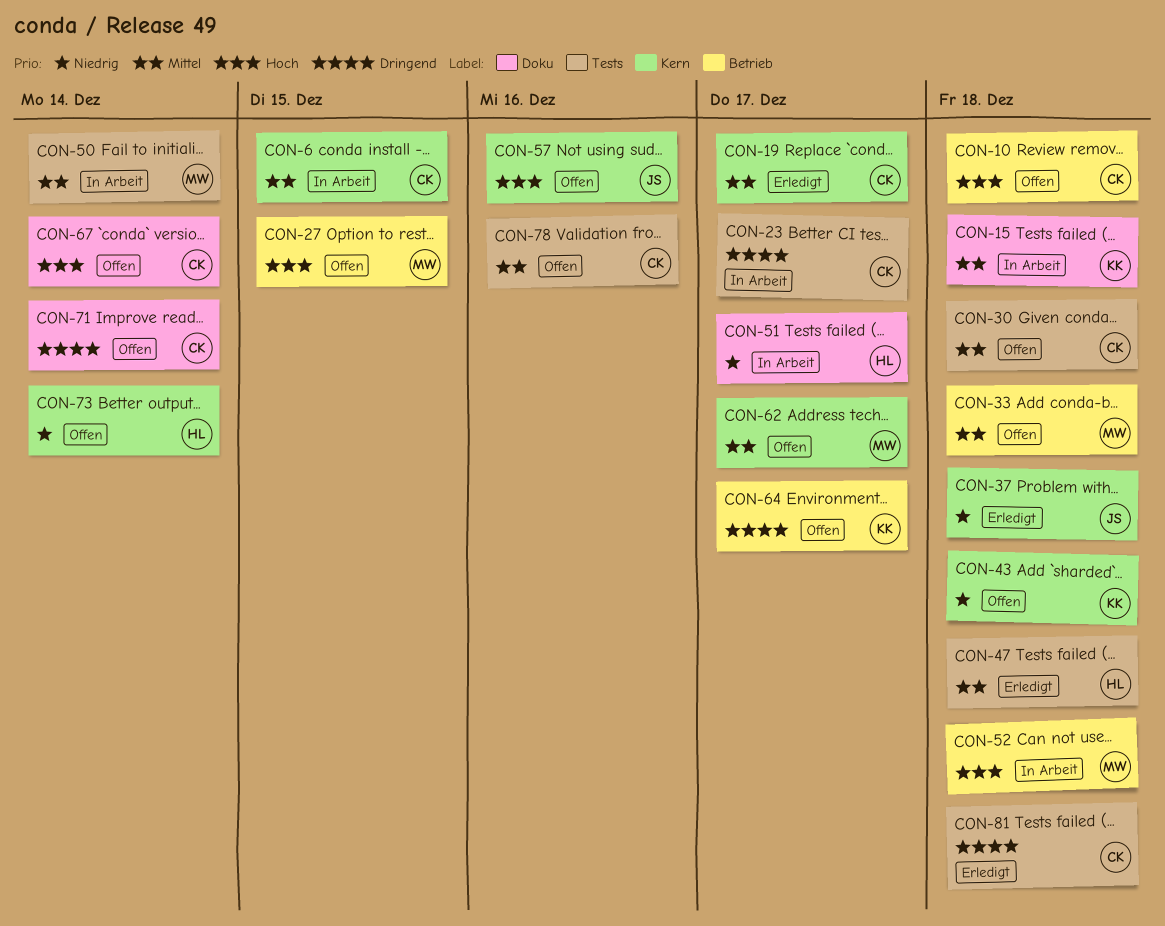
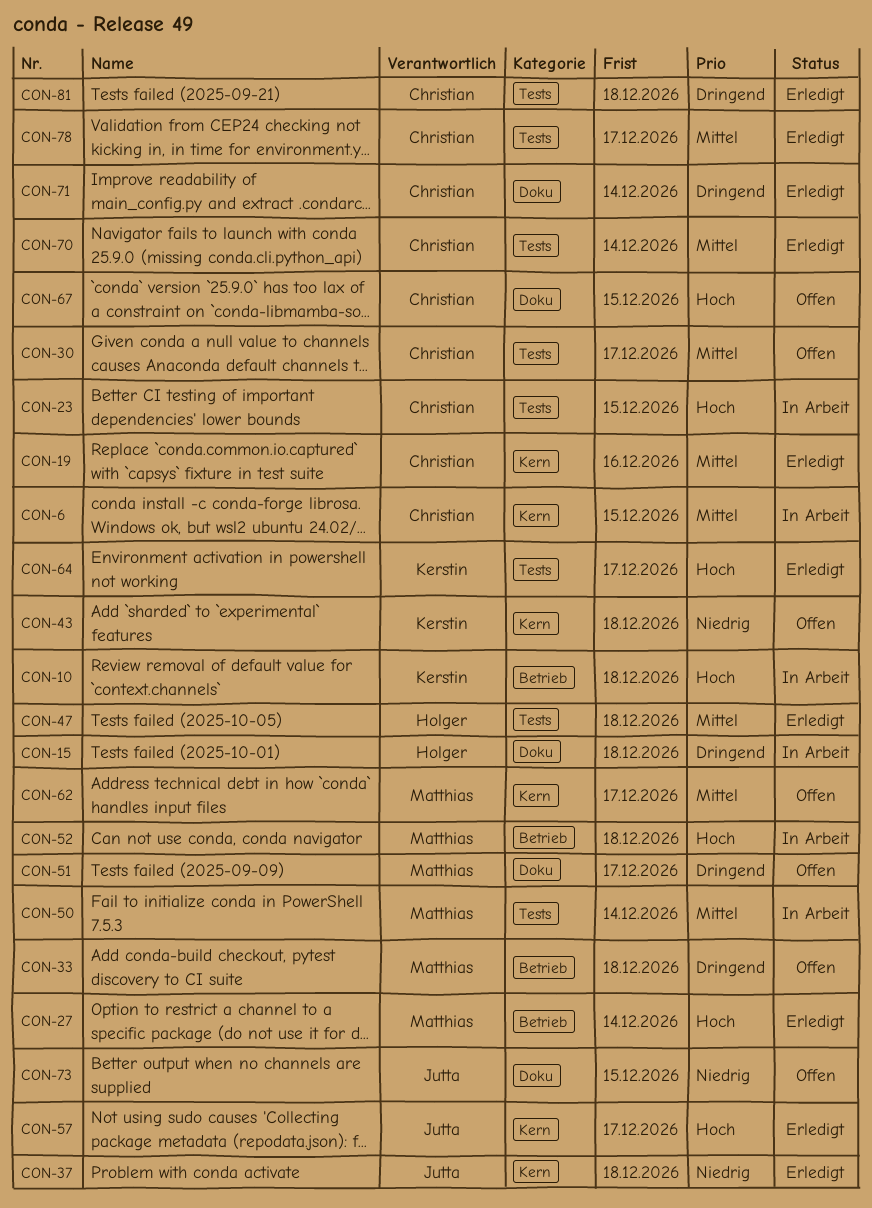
CON-10, status: Offen -> In Arbeit
CON-10, owner: Christian -> Kerstin
CON-15, owner: Kerstin -> Holger
CON-15, priority: Mittel -> Dringend
CON-19, due: Dec 17 -> Dec 16
CON-23, priority: Dringend -> Hoch
CON-23, due: Dec 17 -> Dec 15
CON-27, status: Offen -> Erledigt
CON-27, due: Dec 15 -> Dec 14
CON-30, due: Dec 18 -> Dec 17
CON-33, priority: Mittel -> Dringend
CON-51, status: In Arbeit -> Offen
CON-51, owner: Holger -> Matthias
CON-51, priority: Niedrig -> Dringend
CON-57, status: Offen -> Erledigt
CON-57, due: Dec 16 -> Dec 17
CON-64, status: Offen -> Erledigt
CON-64, priority: Dringend -> Hoch
CON-64, label: Betrieb -> Tests
CON-67, due: Dec 14 -> Dec 15
CON-70: none -> present
CON-71, status: Offen -> Erledigt
CON-73, owner: Holger -> Jutta
CON-73, label: Kern -> Doku
CON-73, due: Dec 14 -> Dec 15
CON-78, status: Offen -> Erledigt
CON-78, due: Dec 16 -> Dec 17

